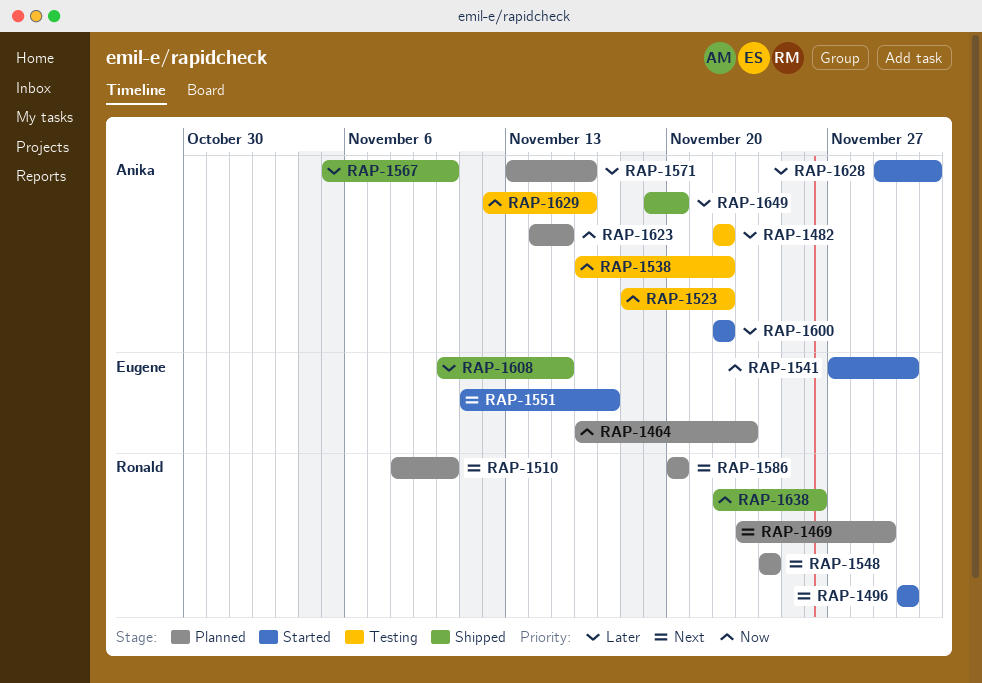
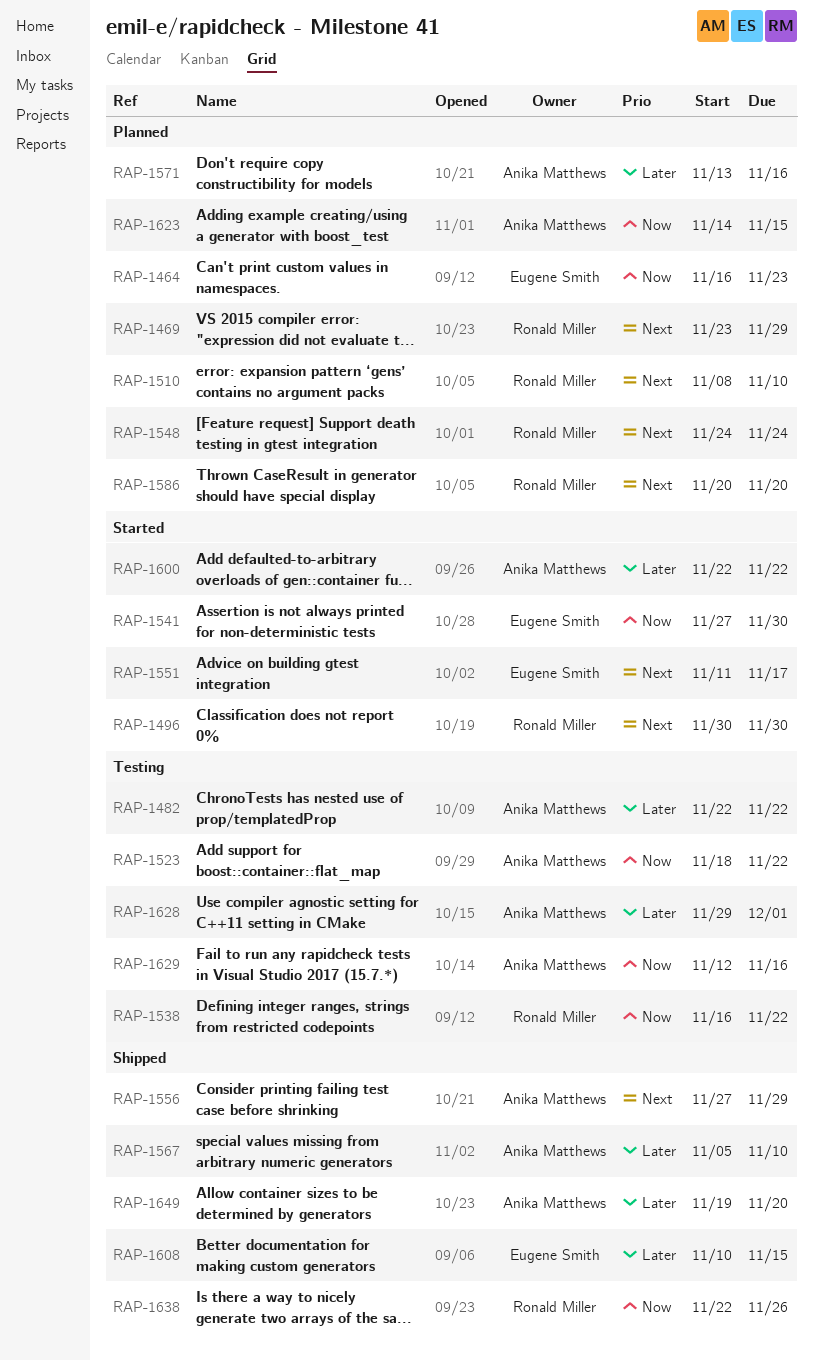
RAP-1538, owner: Anika Matthews -> Ronald Miller
RAP-1556: none -> present
RAP-1628, status: Started -> Testing

